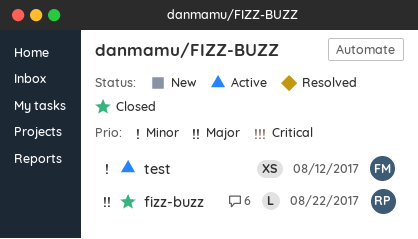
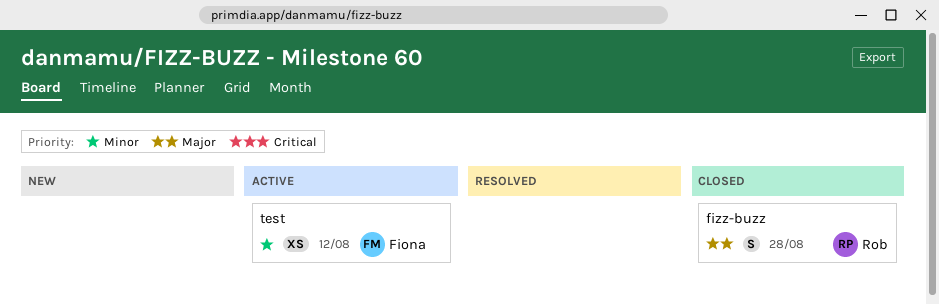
fizz-buzz, estimate: L -> S
fizz-buzz, due: Aug 22 -> Aug 28

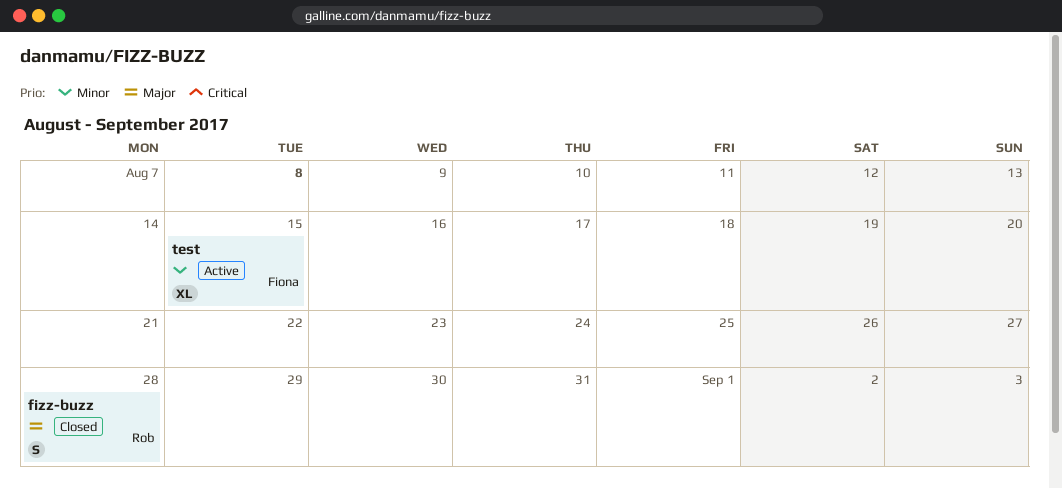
test, estimate: XS -> XL
test, due: Aug 12 -> Aug 15

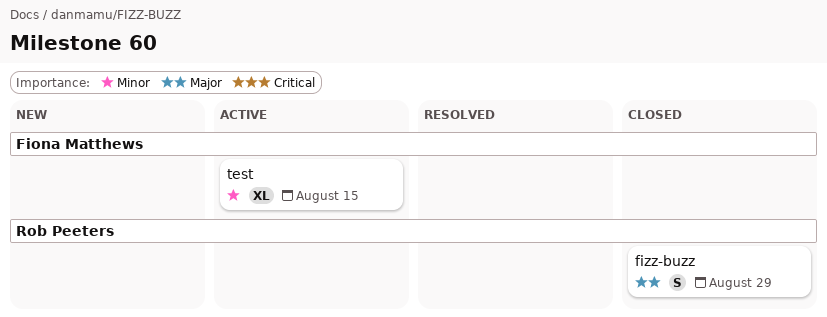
fizz-buzz, due: Aug 28 -> Aug 29

